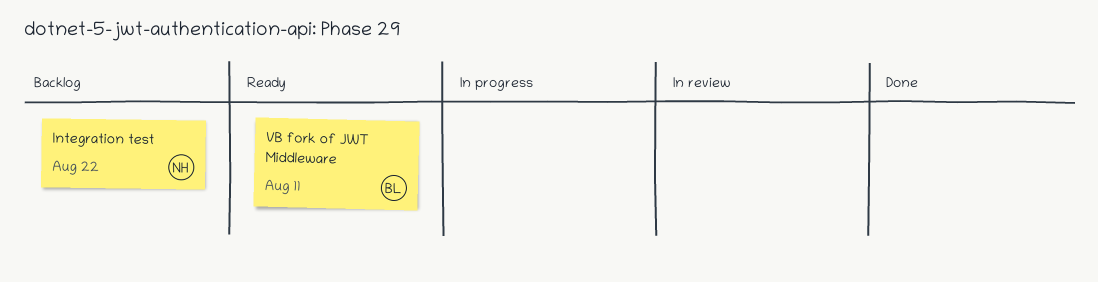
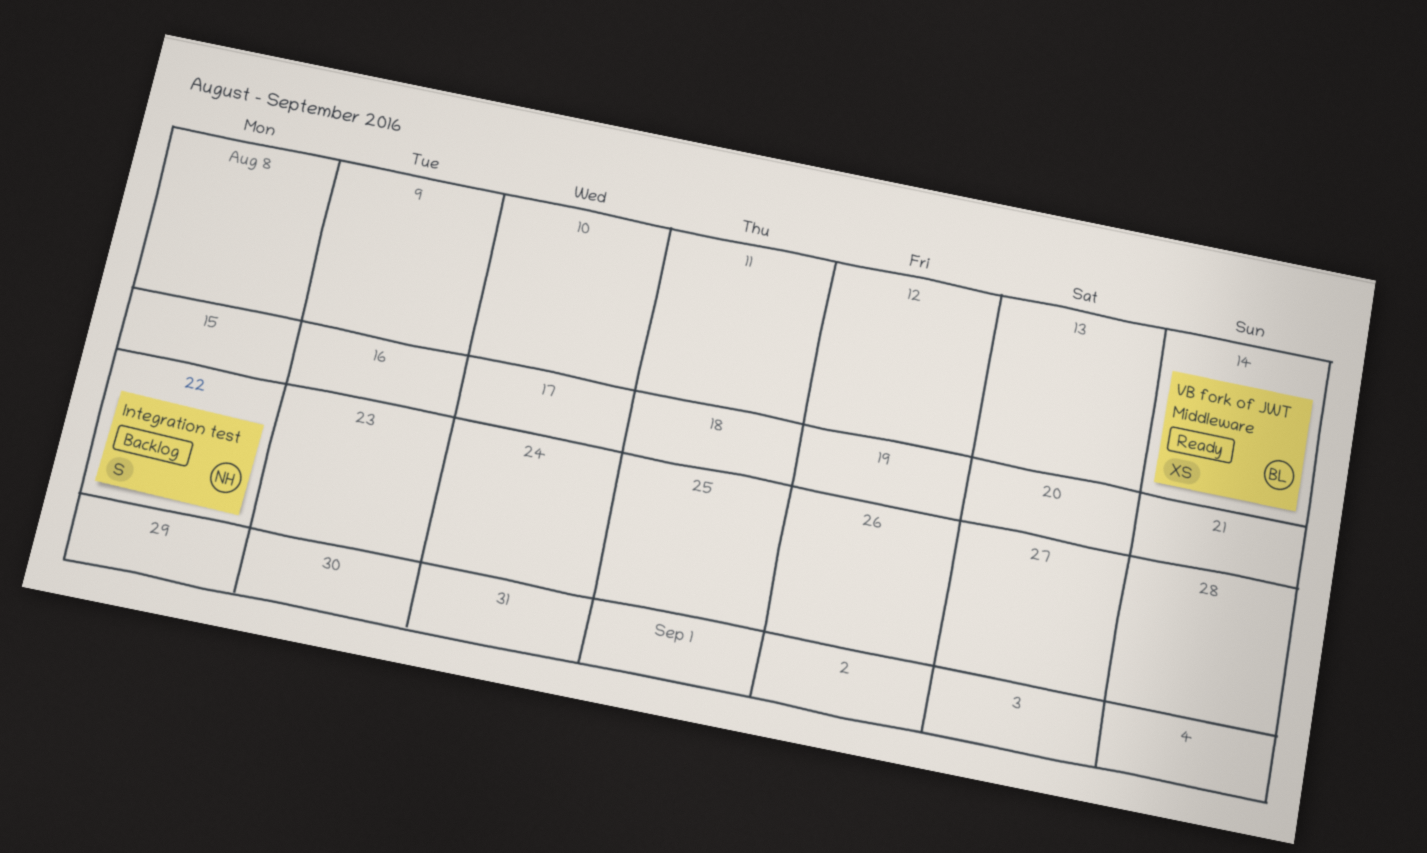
VB fork of JWT Middleware, due: Aug 11 -> Aug 14

